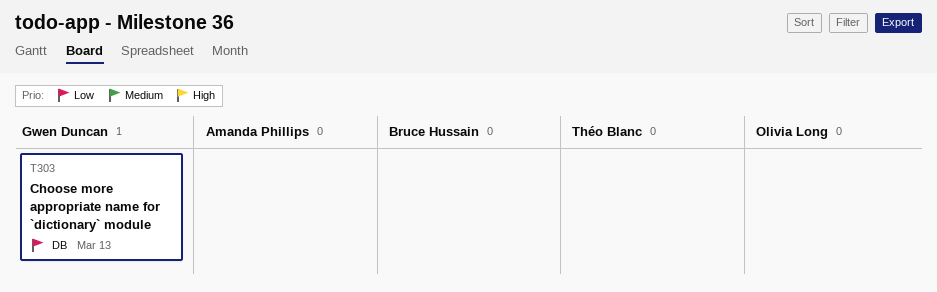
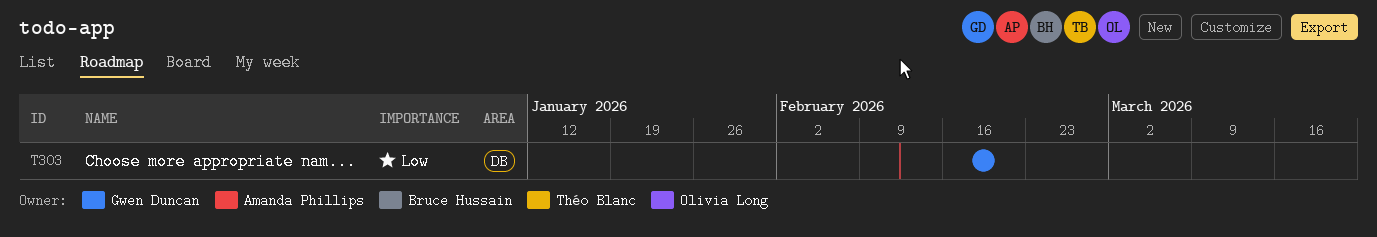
T303, due: Mar 13 -> Feb 20

